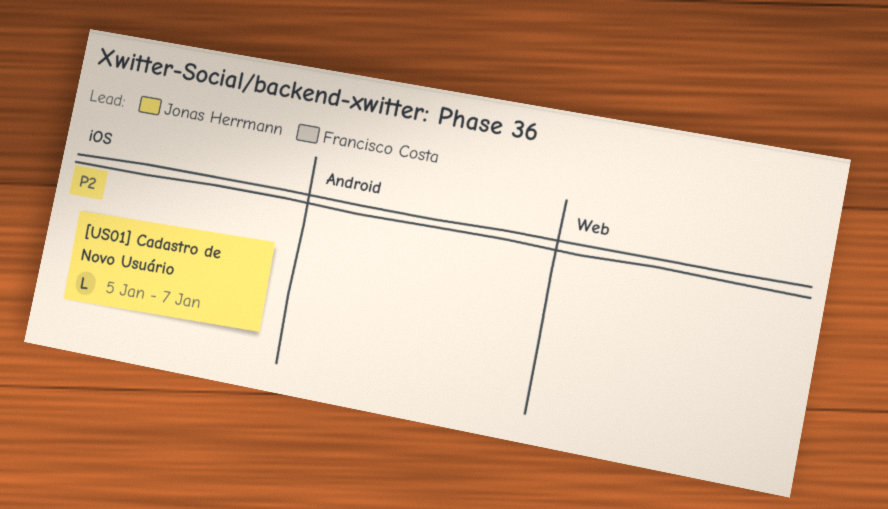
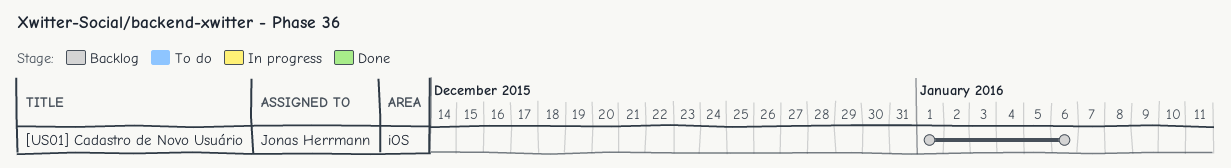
[US01] Cadastro de Novo Usuário, start: Jan 5 -> Jan 1
[US01] Cadastro de Novo Usuário, due: Jan 7 -> Jan 6

